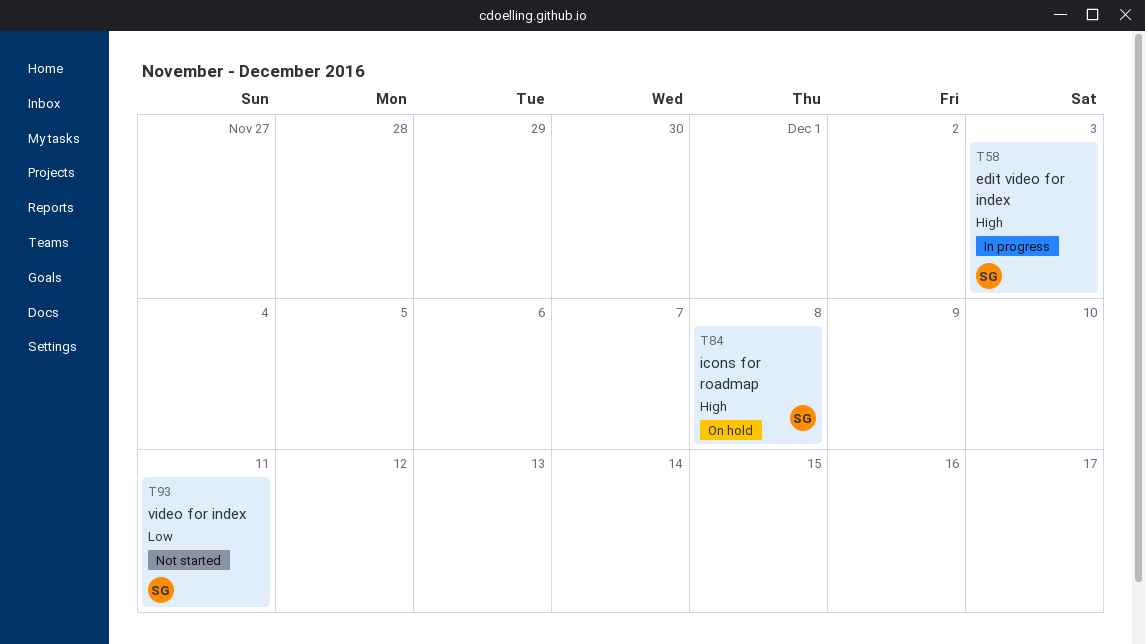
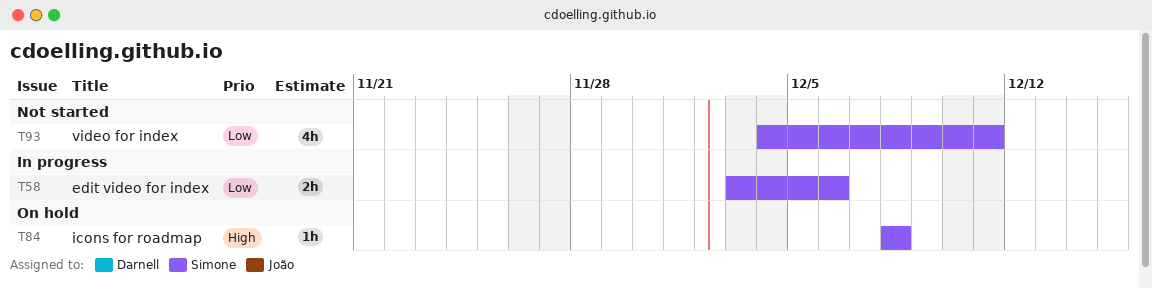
T58, priority: High -> Low
T58, due: Dec 3 -> Dec 6

